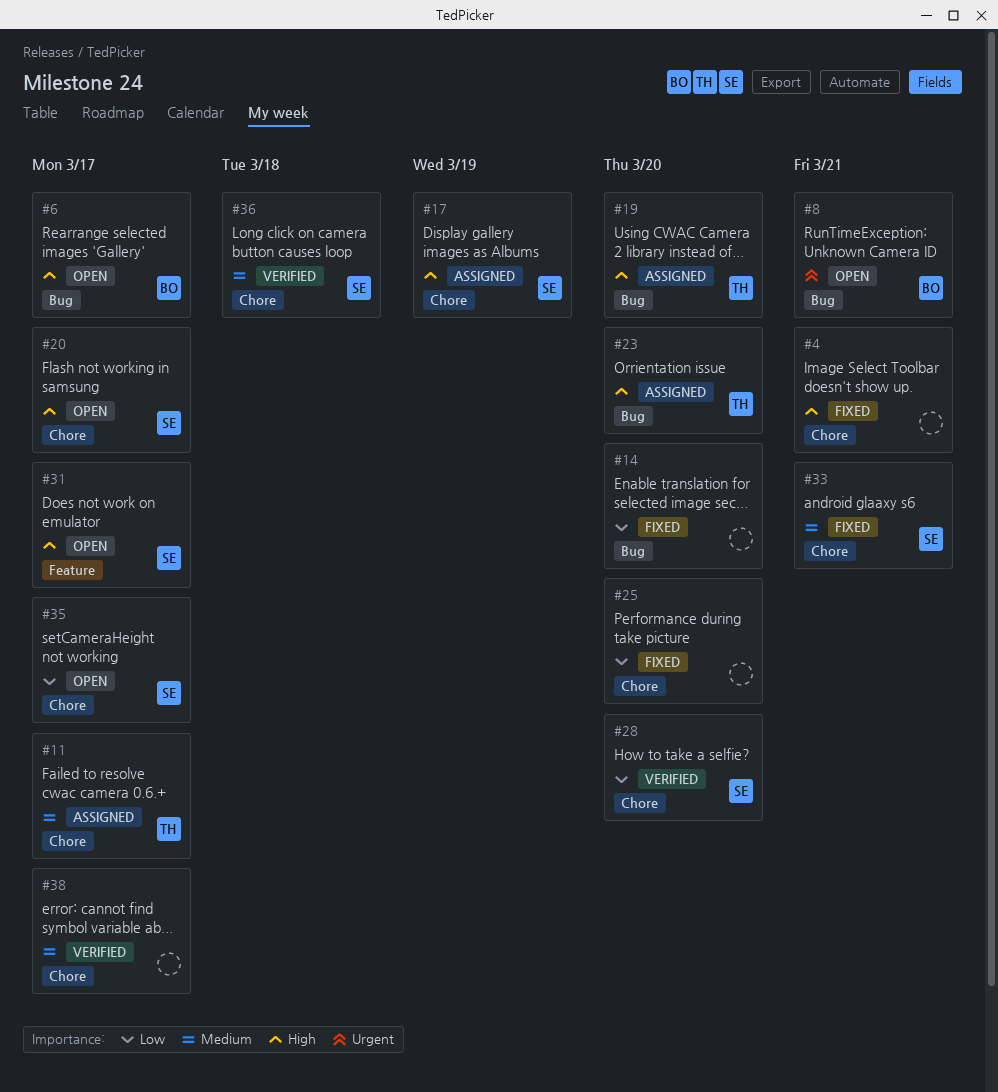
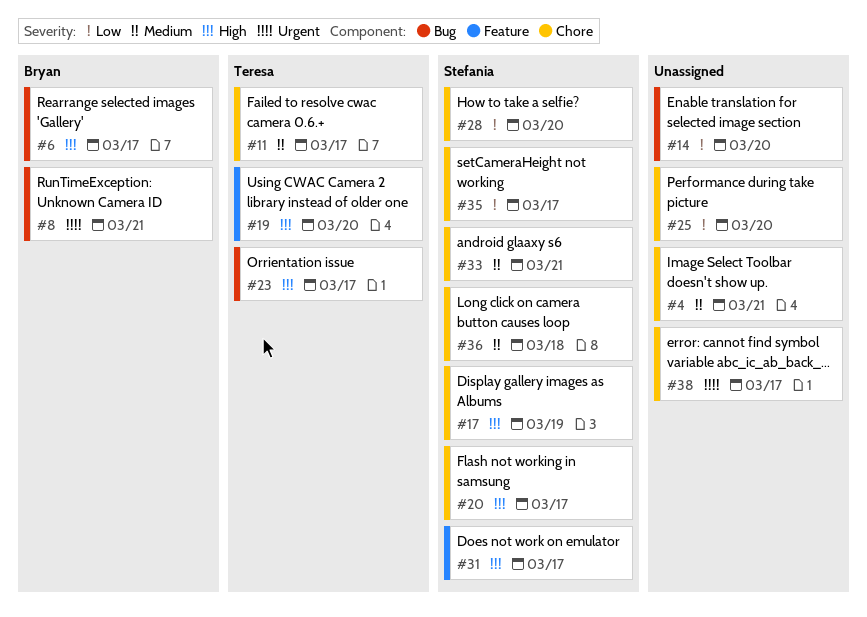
#4, priority: High -> Medium
#19, label: Bug -> Feature
#23, due: Mar 20 -> Mar 17
#38, priority: Medium -> Urgent

